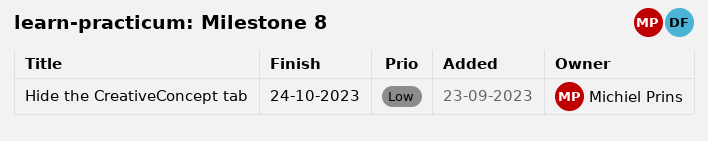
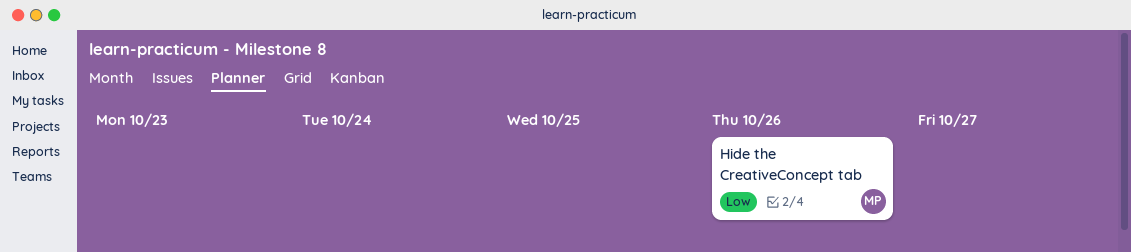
Hide the CreativeConcept tab, due: Oct 24 -> Oct 26

